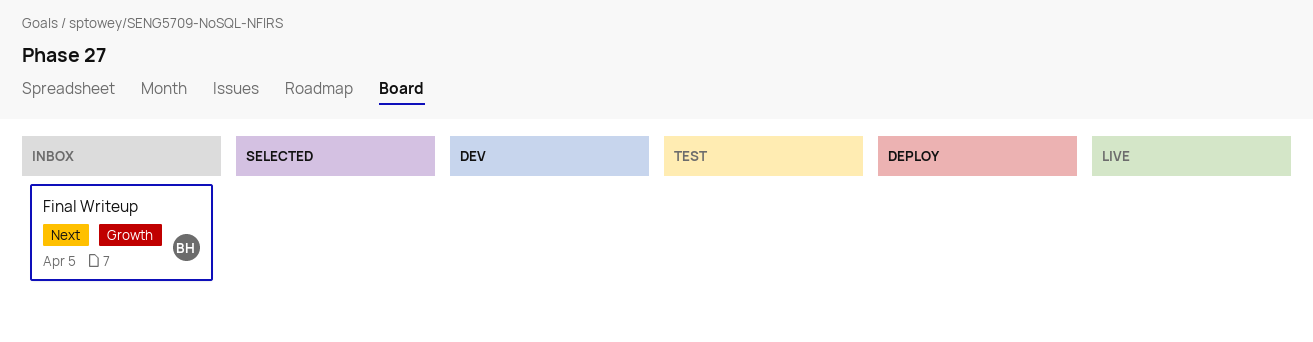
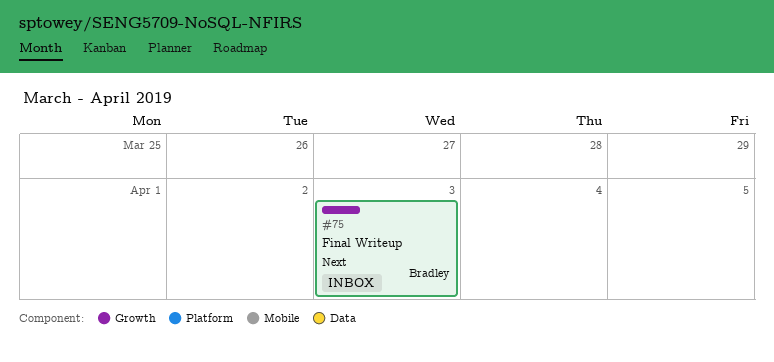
Final Writeup, due: Apr 5 -> Apr 3

